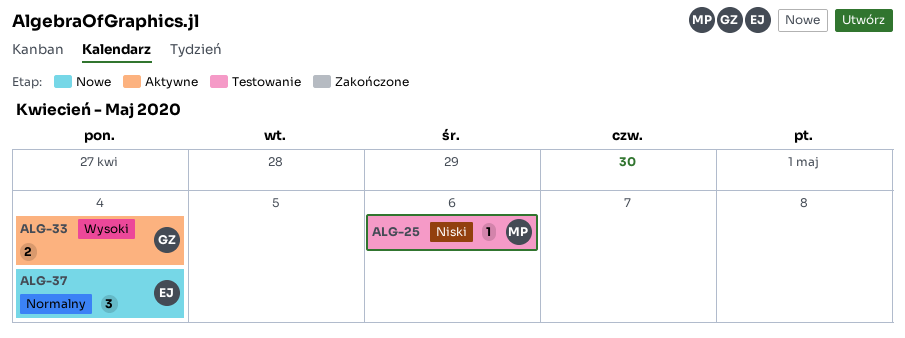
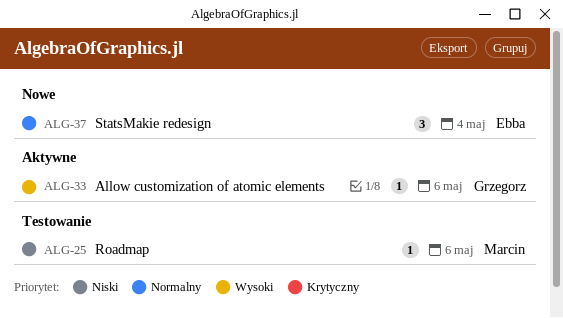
ALG-33, estimate: 2 -> 1
ALG-33, due: May 4 -> May 6

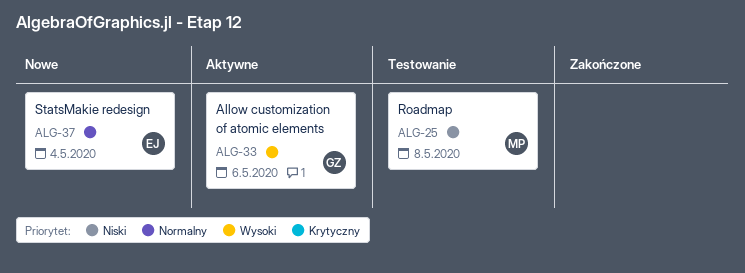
ALG-25, due: May 6 -> May 8

